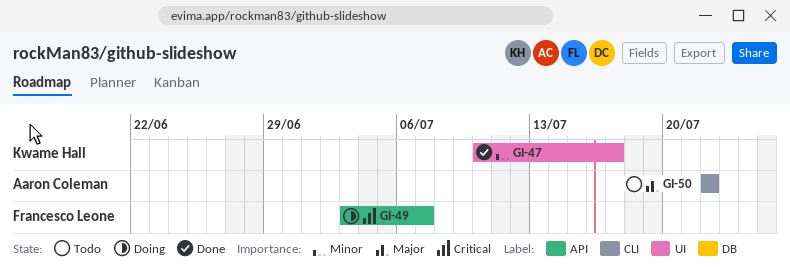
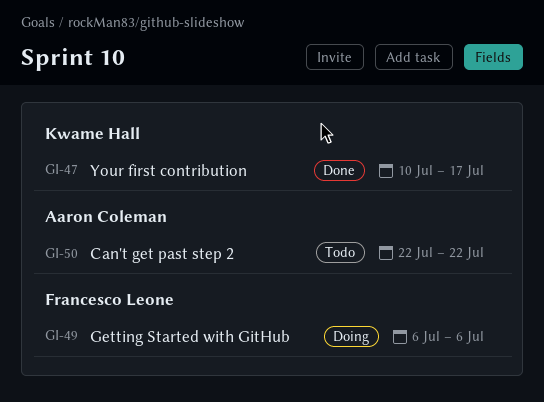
GI-49, start: Jul 3 -> Jul 6
GI-49, due: Jul 7 -> Jul 6

